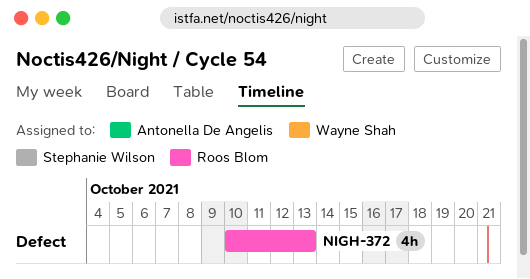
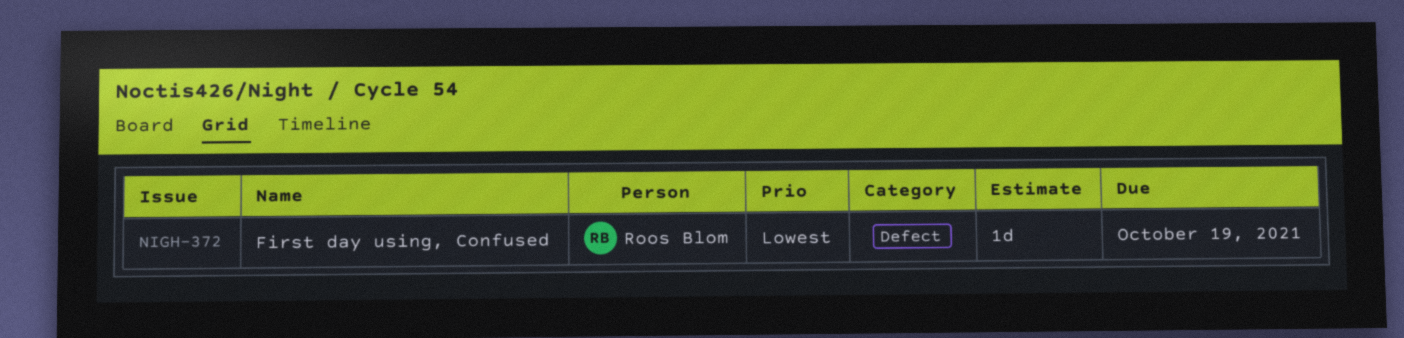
NIGH-372, estimate: 4h -> 1d
NIGH-372, due: Oct 13 -> Oct 19

